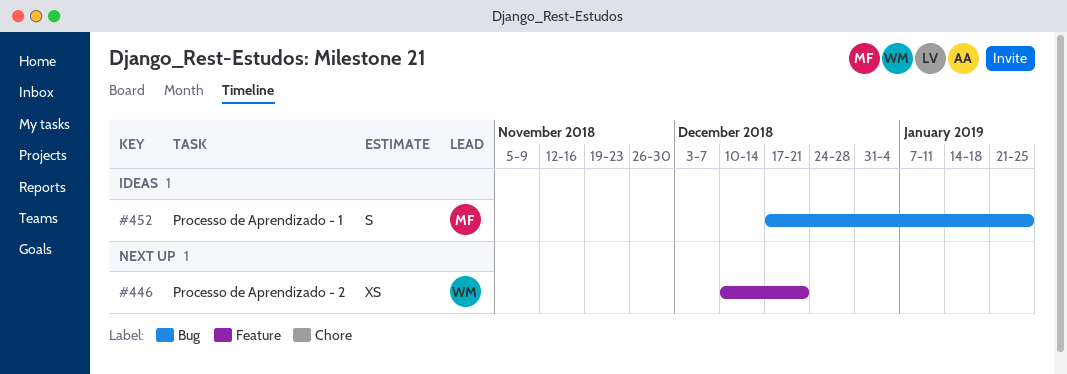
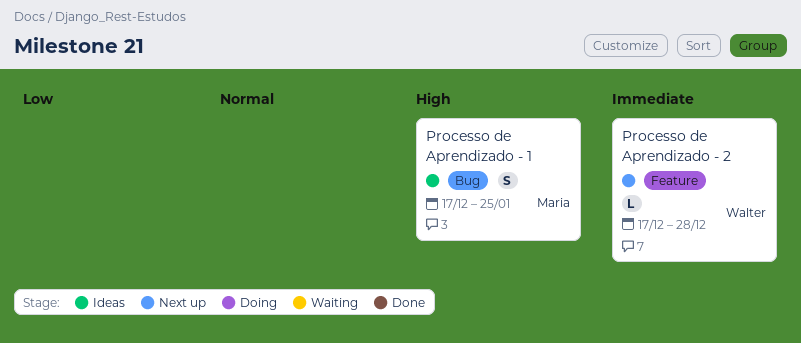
Processo de Aprendizado - 2, estimate: XS -> L
Processo de Aprendizado - 2, start: Dec 10 -> Dec 17
Processo de Aprendizado - 2, due: Dec 21 -> Dec 28

